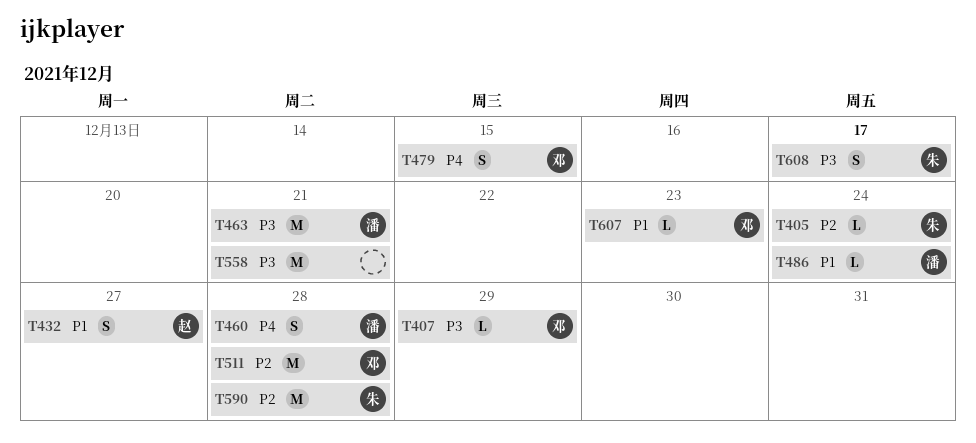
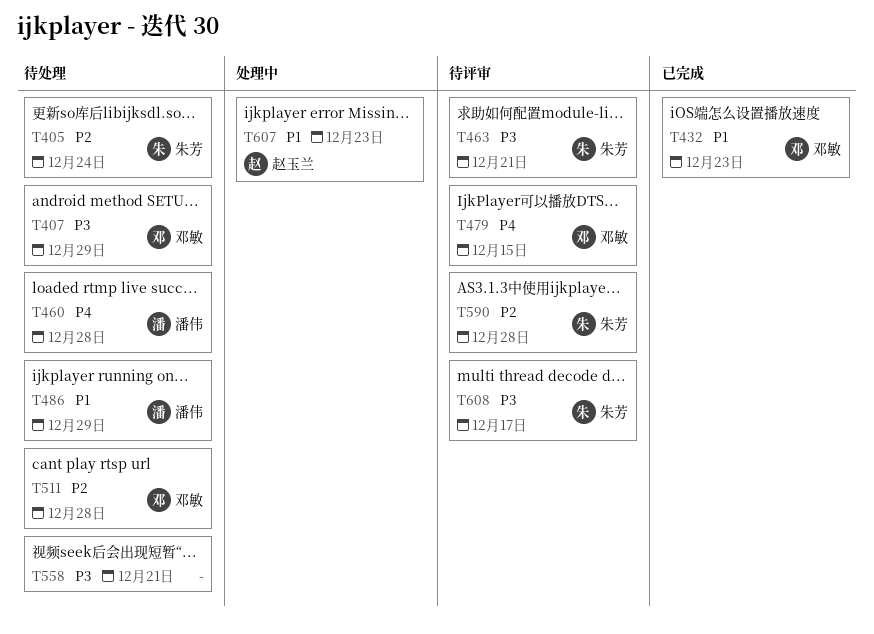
T432, owner: 赵玉兰 -> 邓敏
T432, due: Dec 27 -> Dec 23
T463, owner: 潘伟 -> 朱芳
T486, due: Dec 24 -> Dec 29
T607, owner: 邓敏 -> 赵玉兰

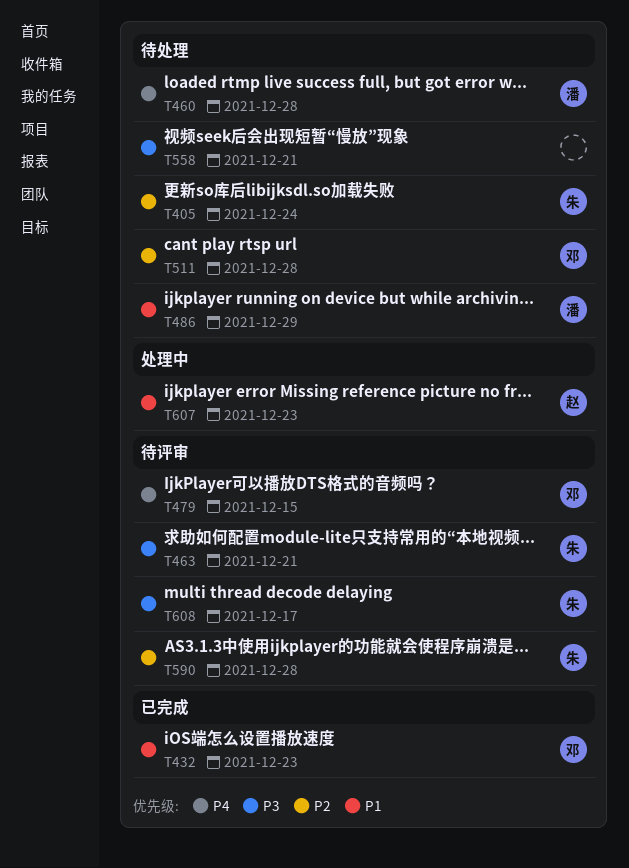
T407: present -> none

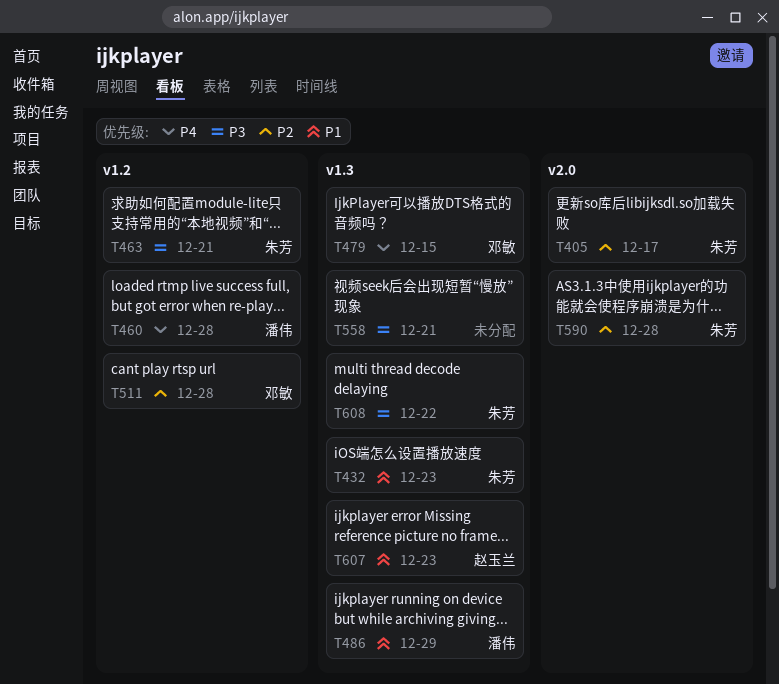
T405, due: Dec 24 -> Dec 17
T432, owner: 邓敏 -> 朱芳
T608, due: Dec 17 -> Dec 22

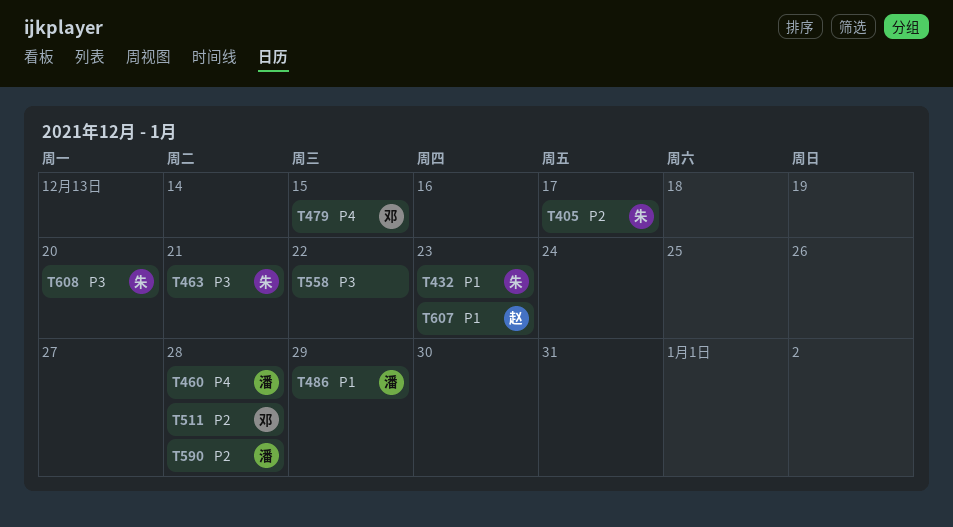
T558, due: Dec 21 -> Dec 22
T590, owner: 朱芳 -> 潘伟
T608, due: Dec 22 -> Dec 20

